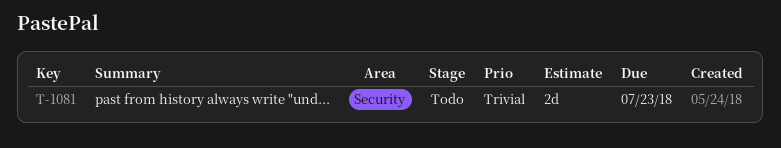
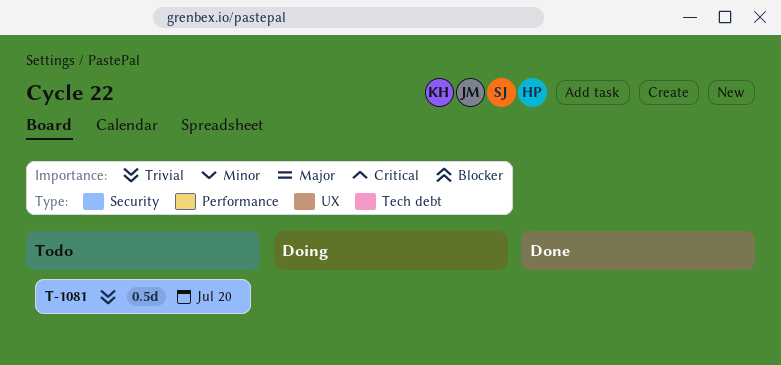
T-1081, estimate: 2d -> 0.5d
T-1081, due: Jul 23 -> Jul 20

